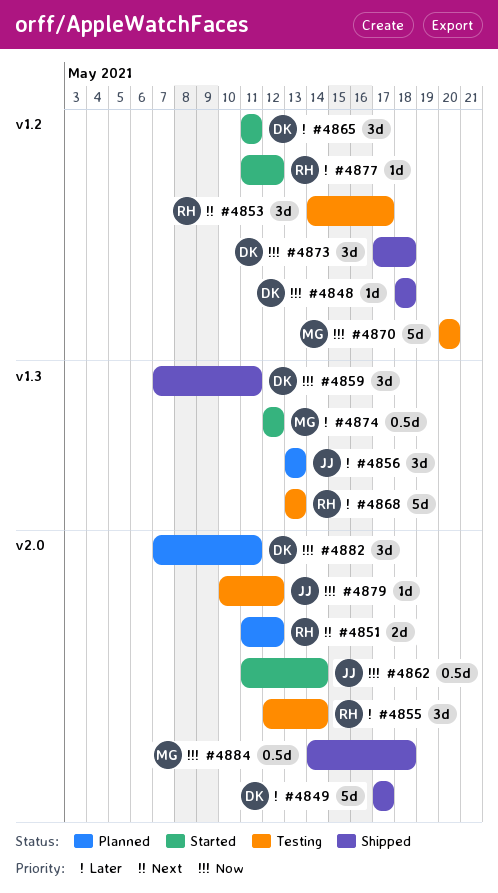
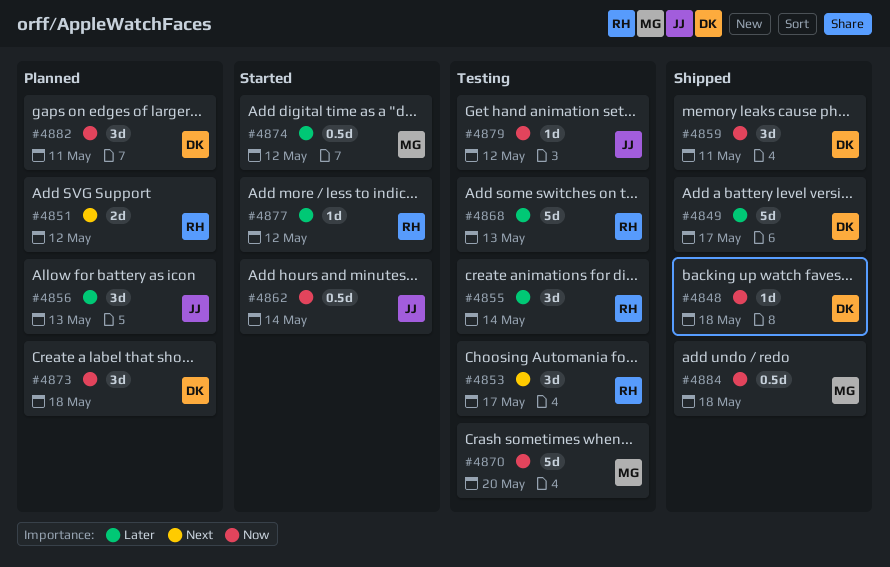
#4865: present -> none
#4873, status: Shipped -> Planned

